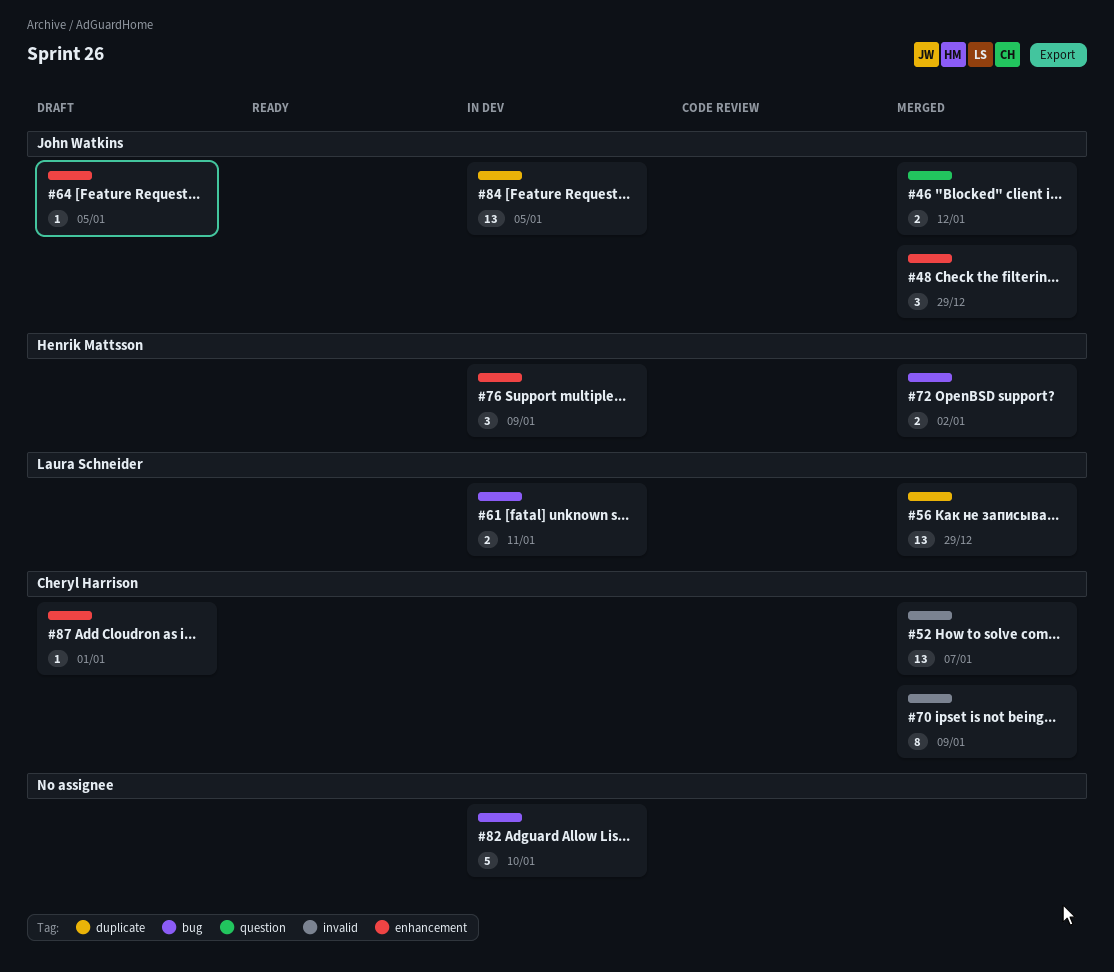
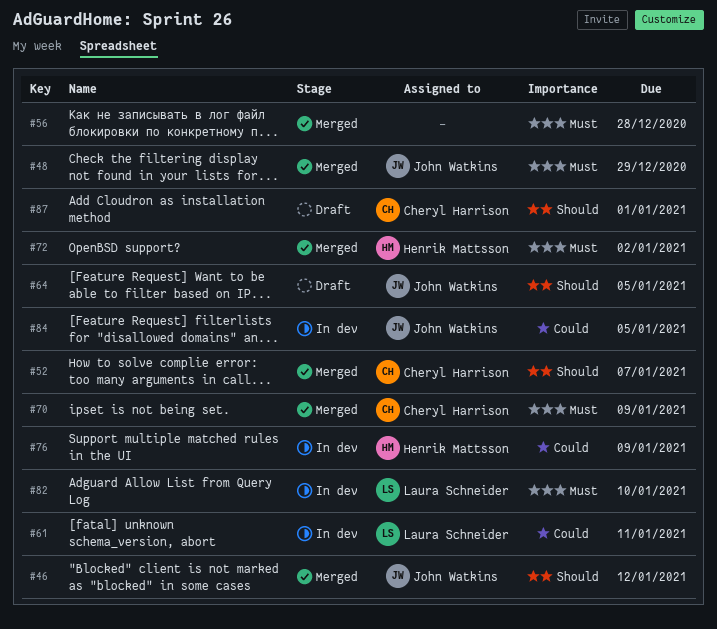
#56, owner: Laura Schneider -> none
#56, due: Dec 29 -> Dec 28
#82, owner: none -> Laura Schneider

